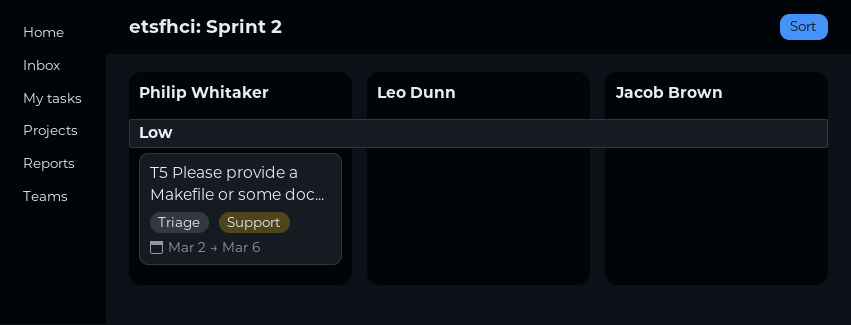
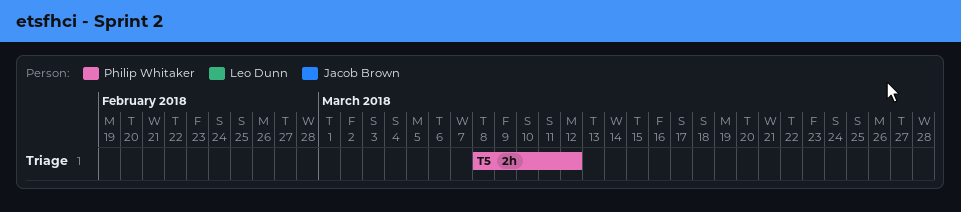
T5, start: Mar 2 -> Mar 8
T5, due: Mar 6 -> Mar 12

